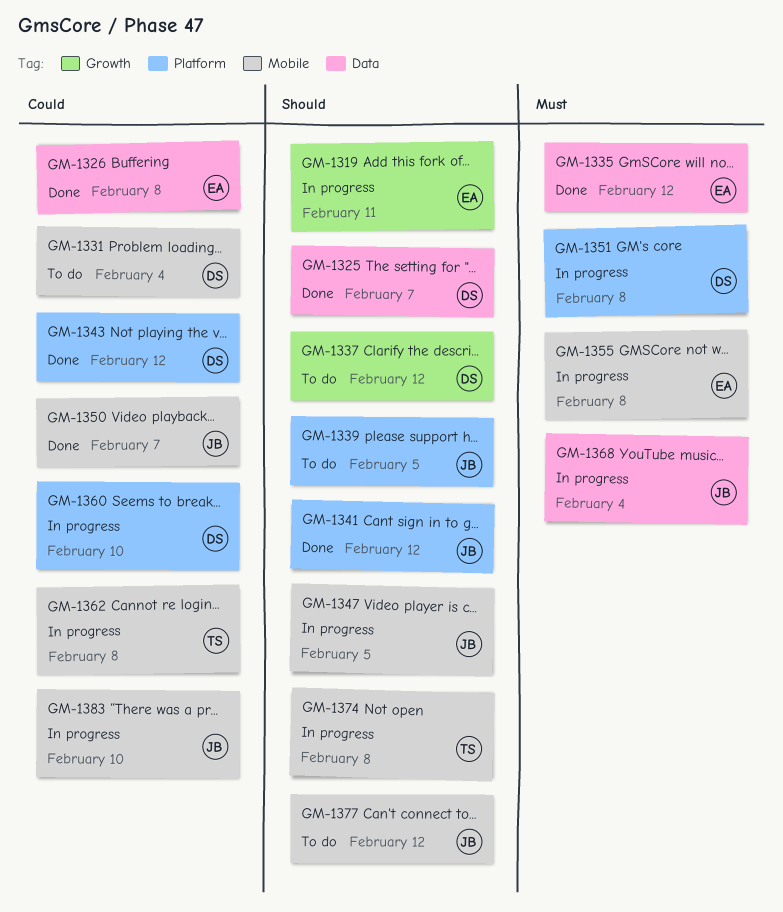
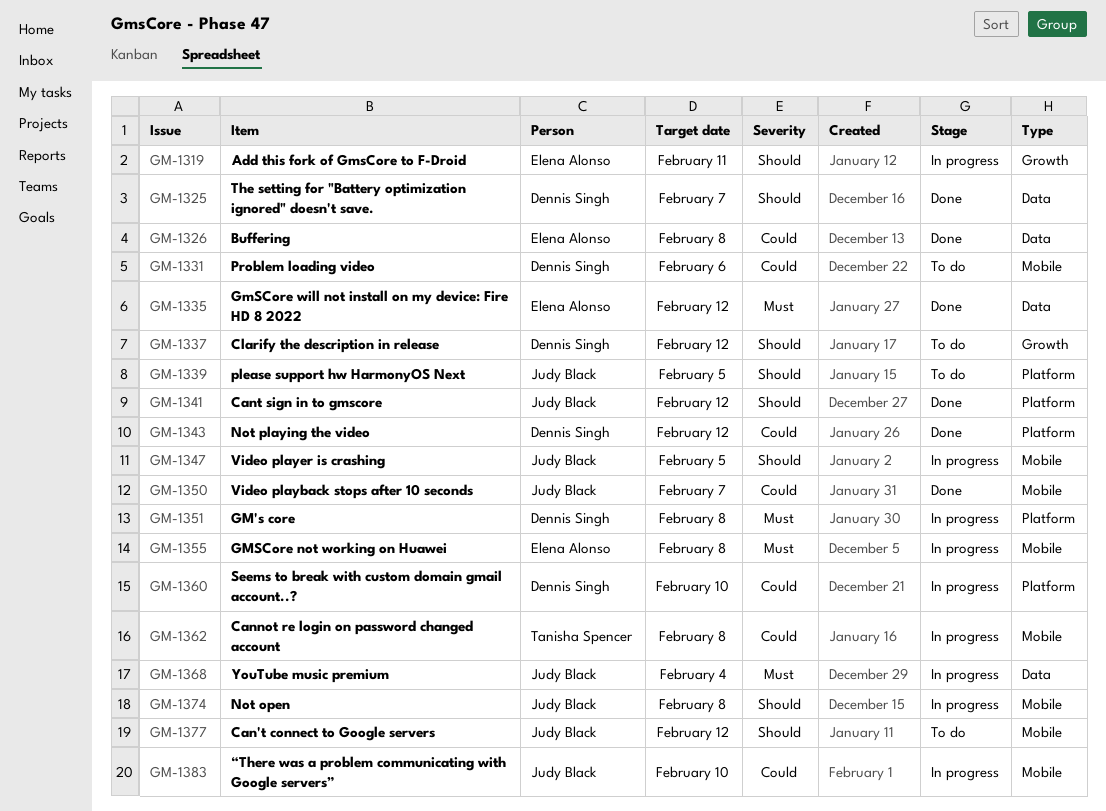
GM-1331, due: Feb 4 -> Feb 6
GM-1374, owner: Tanisha Spencer -> Judy Black

